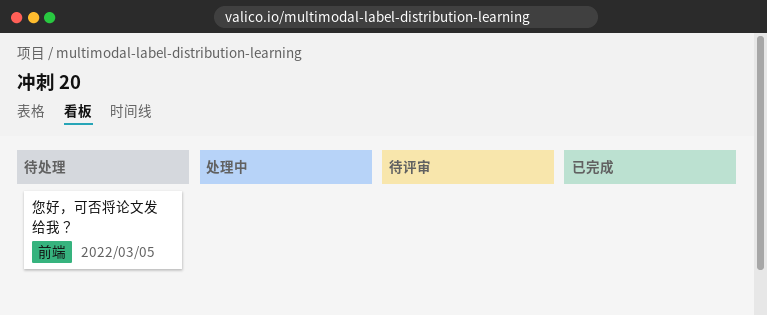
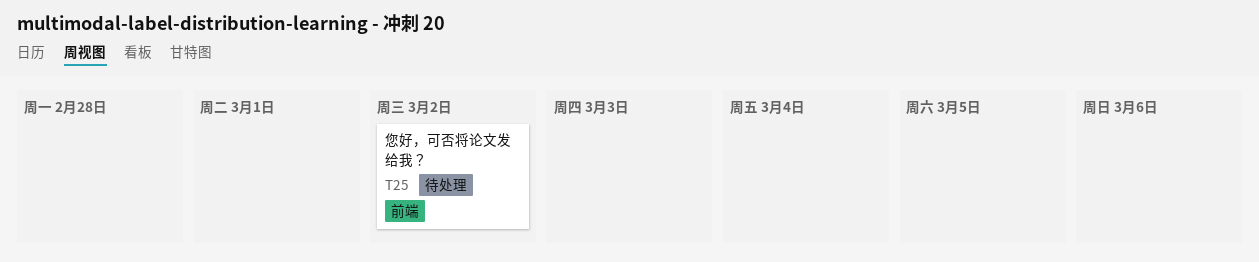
您好，可否将论文发给我？, due: Mar 5 -> Mar 2

